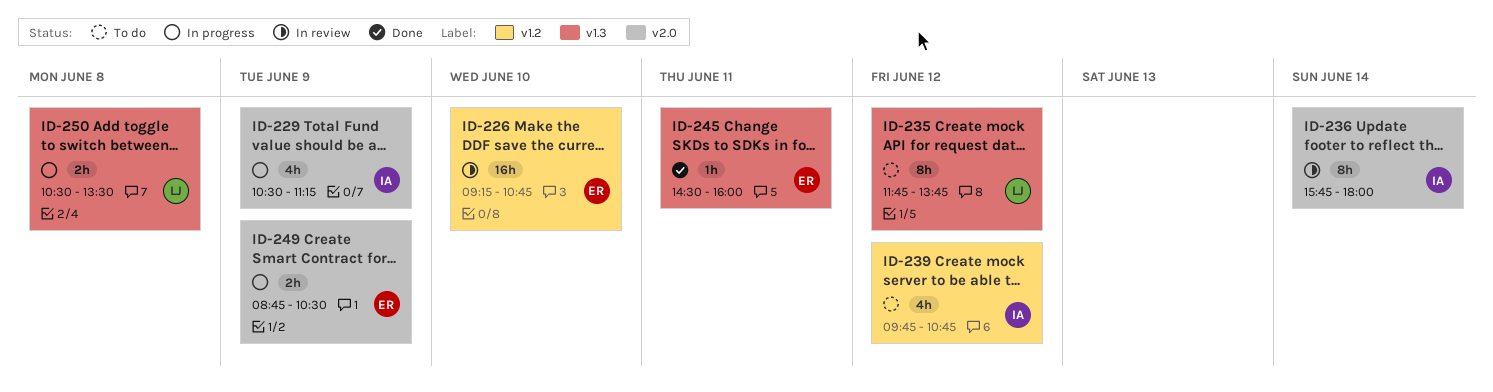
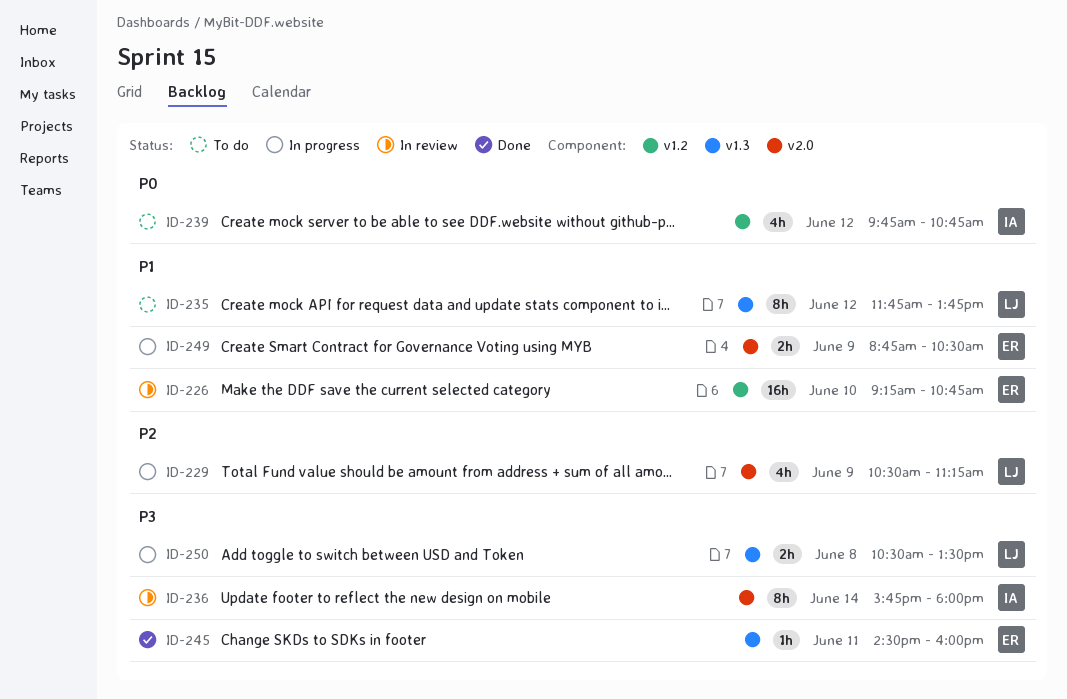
ID-229, owner: IA -> LJ

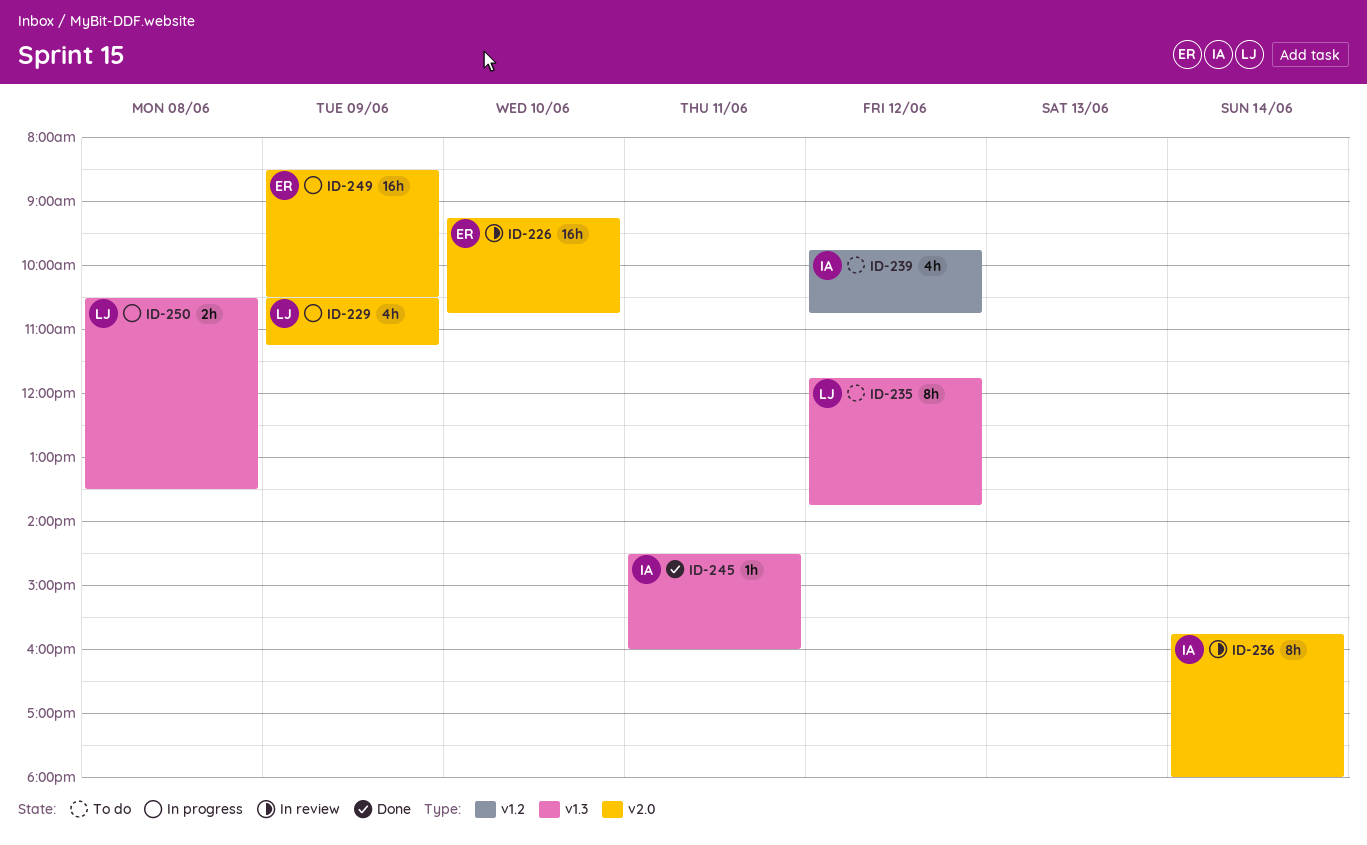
ID-226, label: v1.2 -> v2.0
ID-245, owner: ER -> IA
ID-249, estimate: 2h -> 16h
ID-249, begins: 08:45 -> 08:30

